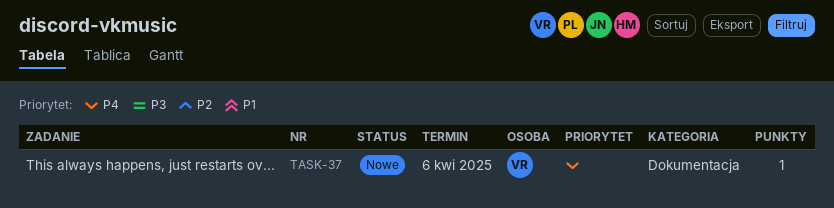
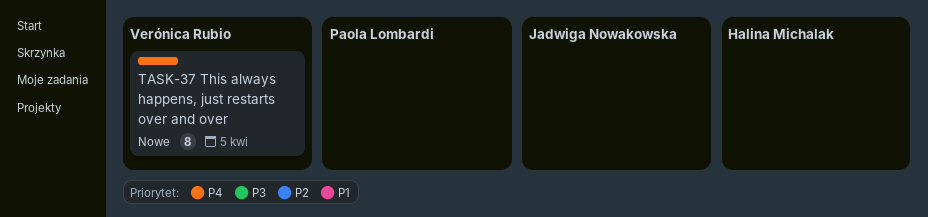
TASK-37, estimate: 1 -> 8
TASK-37, due: Apr 6 -> Apr 5

